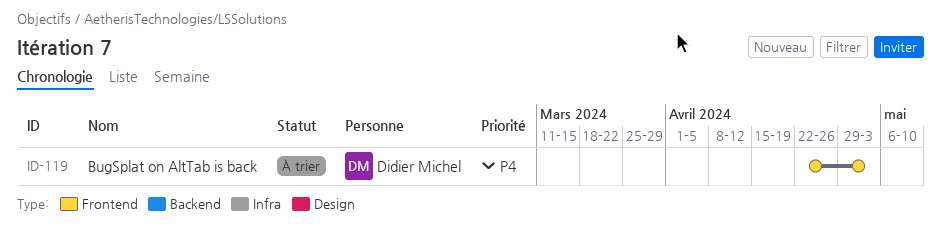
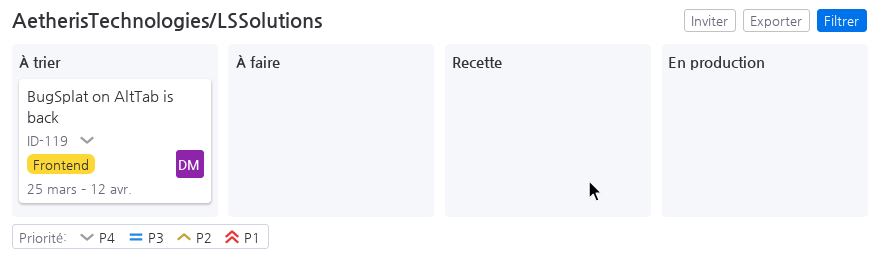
ID-119, start: Apr 22 -> Mar 25
ID-119, due: May 3 -> Apr 12

